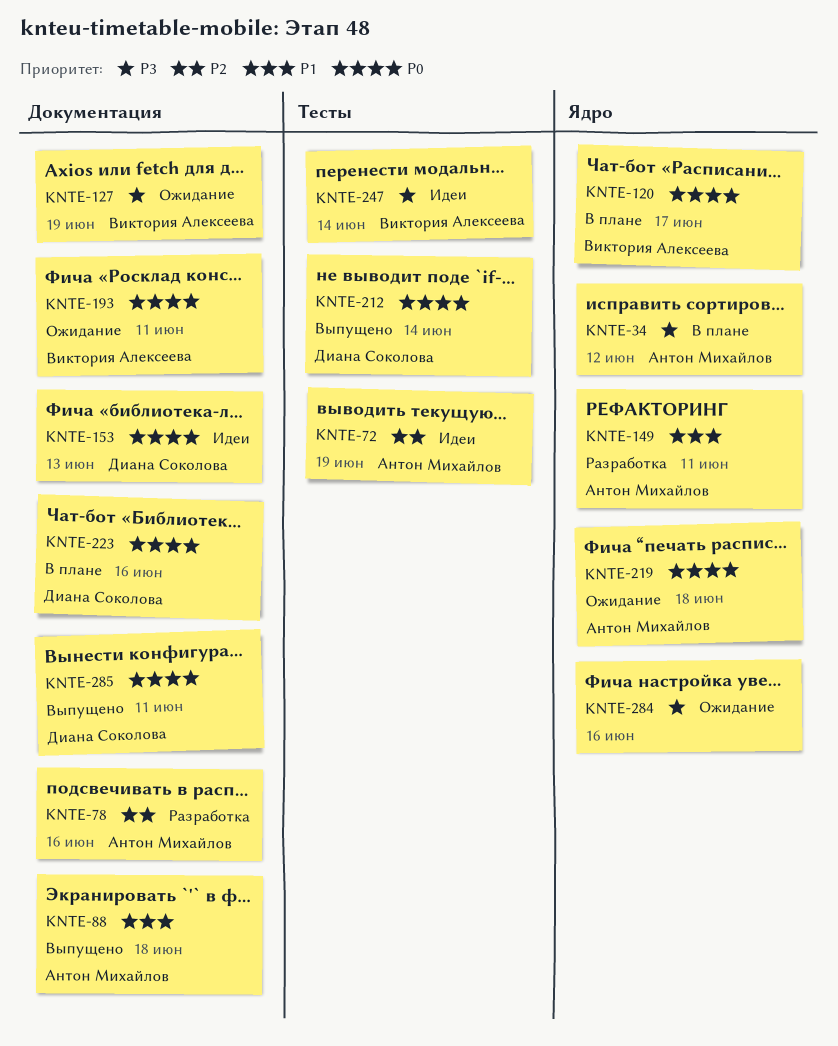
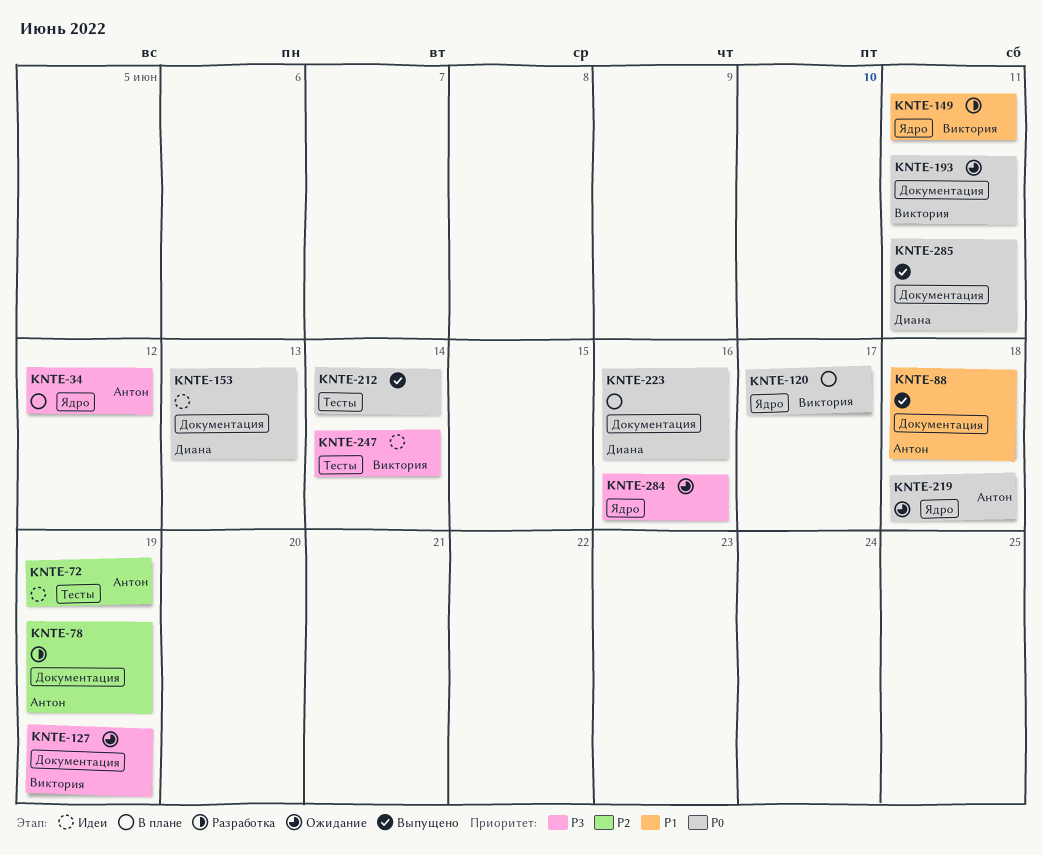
KNTE-78, due: Jun 16 -> Jun 19
KNTE-149, owner: Антон Михайлов -> Виктория Алексеева
KNTE-212, owner: Диана Соколова -> none

